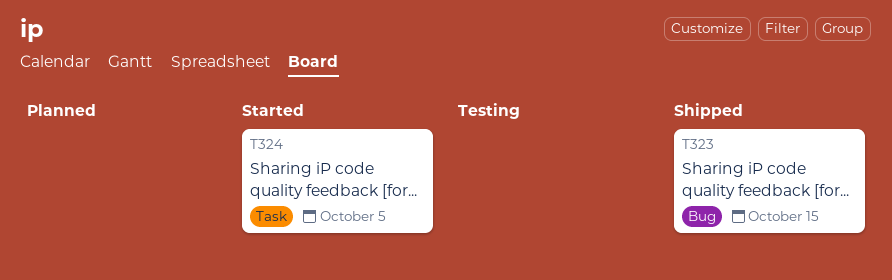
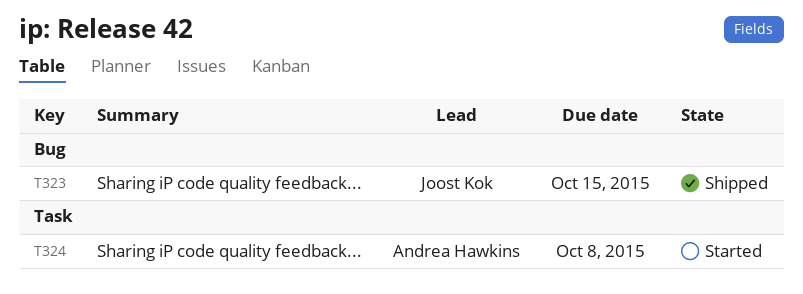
T324, due: Oct 5 -> Oct 8

